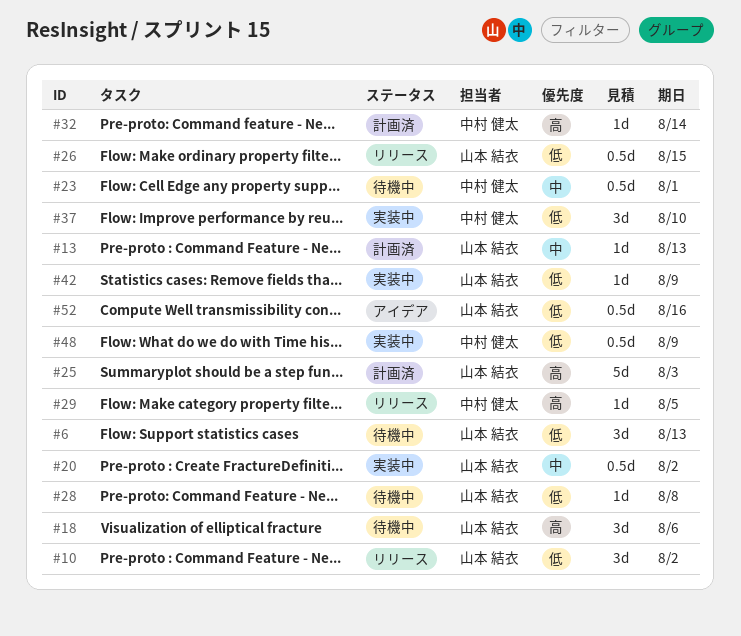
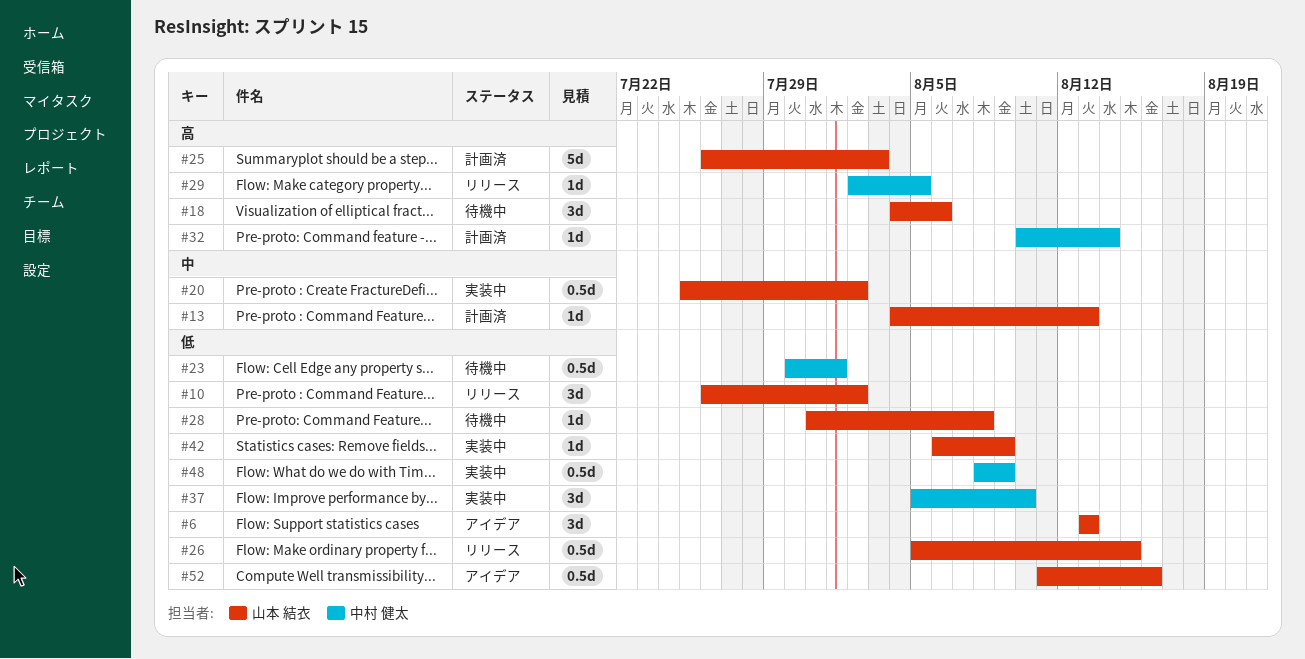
#6, status: 待機中 -> アイデア
#23, priority: 中 -> 低

